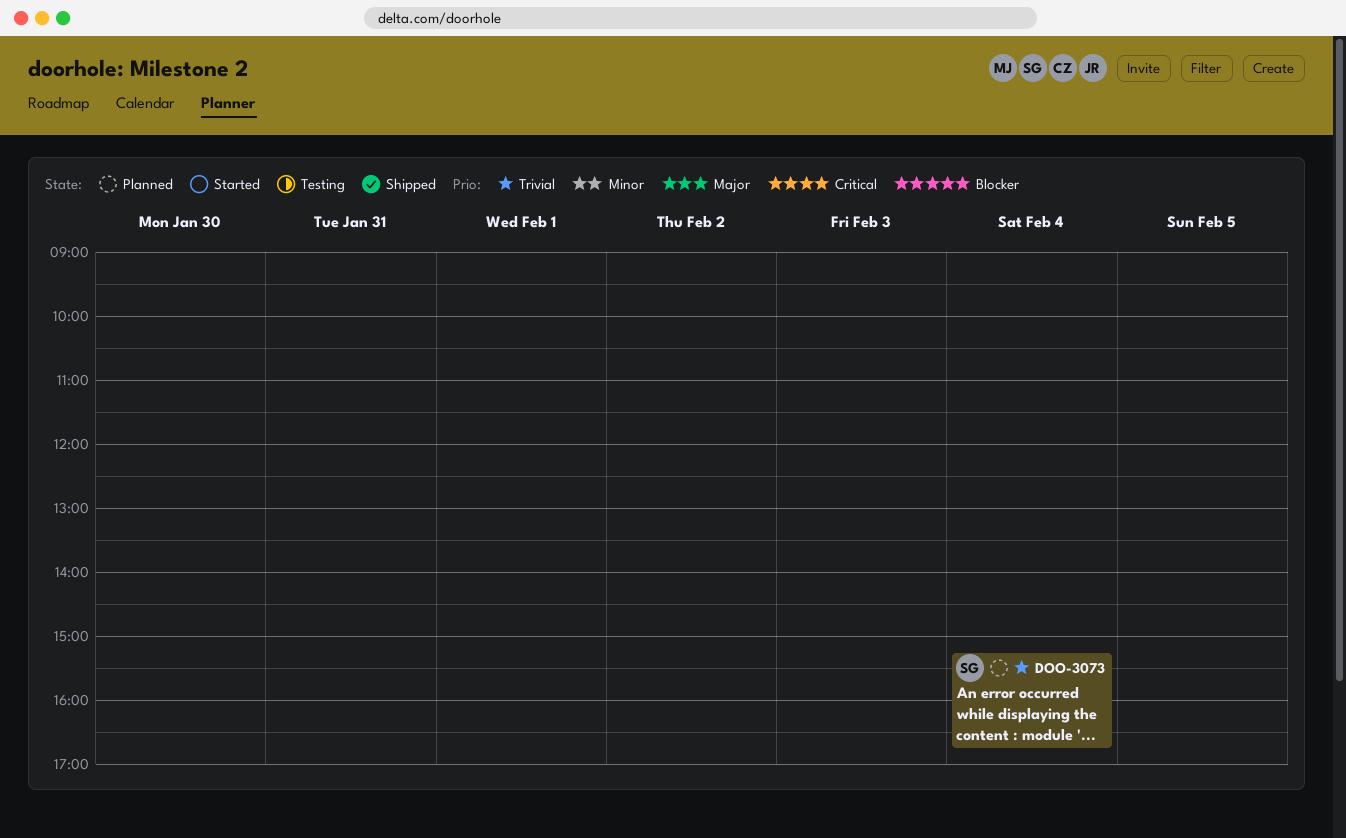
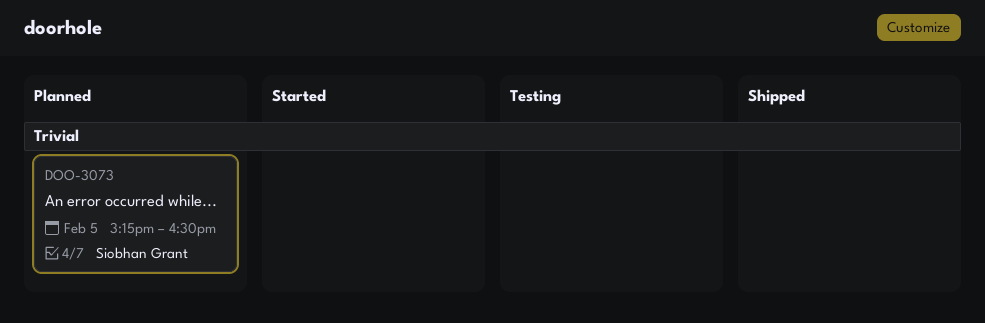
DOO-3073, day: Feb 4 -> Feb 5
DOO-3073, ends: 16:45 -> 16:30

